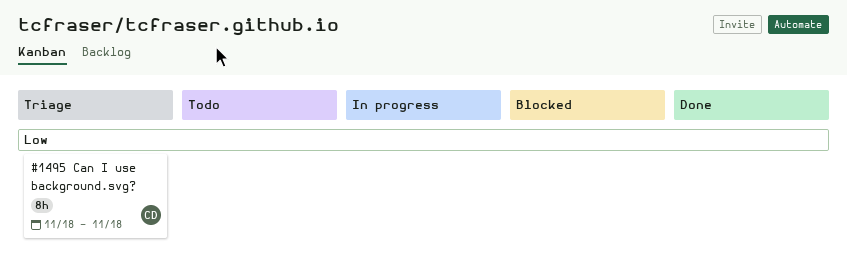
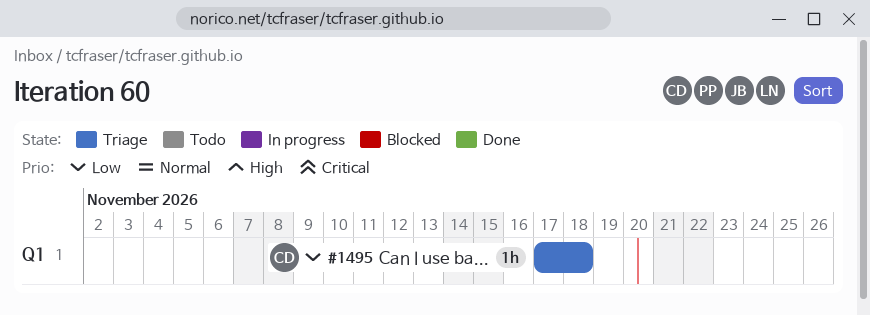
#1495, estimate: 8h -> 1h
#1495, start: Nov 18 -> Nov 17

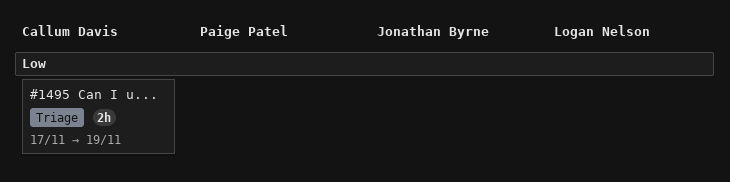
#1495, estimate: 1h -> 2h
#1495, due: Nov 18 -> Nov 19

